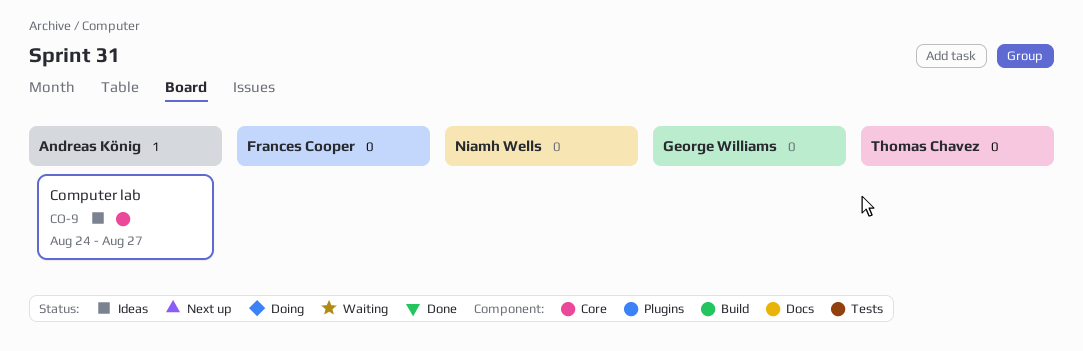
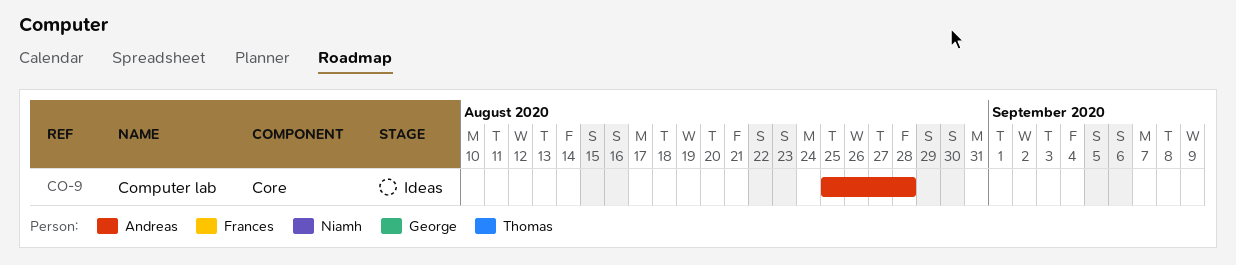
CO-9, start: Aug 24 -> Aug 25
CO-9, due: Aug 27 -> Aug 28

